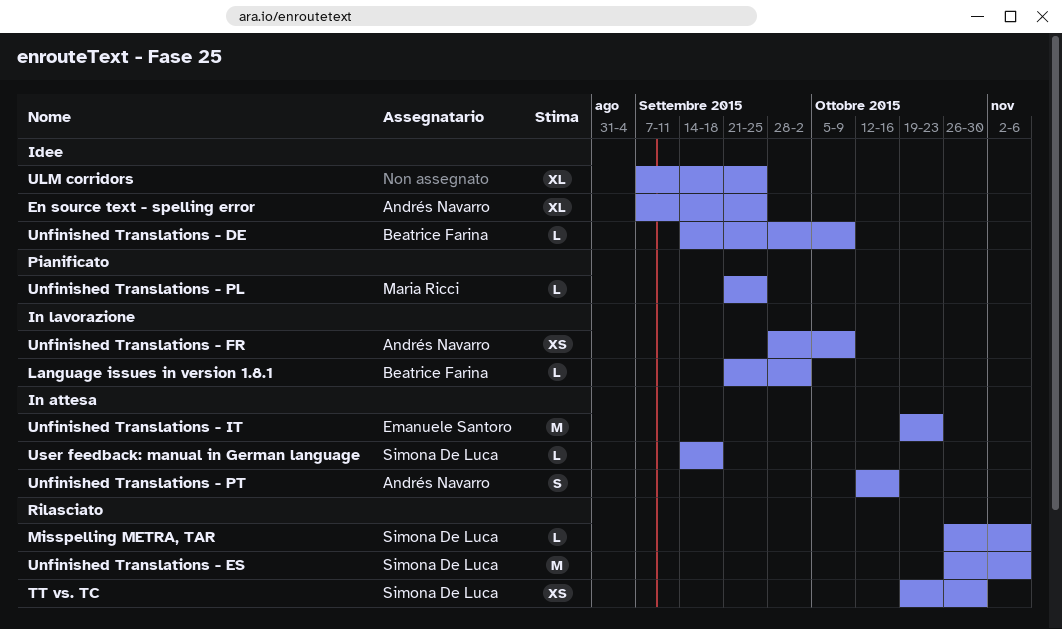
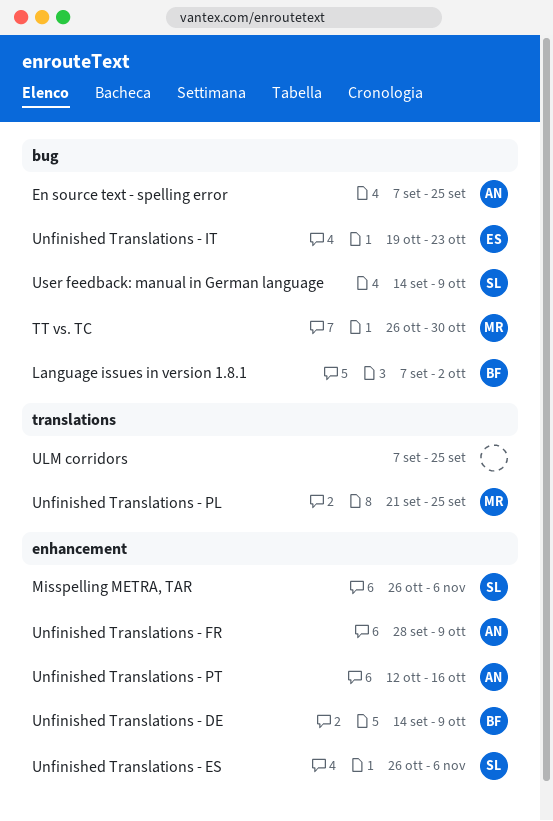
Language issues in version 1.8.1, start: Sep 21 -> Sep 7
TT vs. TC, owner: Simona De Luca -> Maria Ricci
TT vs. TC, start: Oct 19 -> Oct 26
User feedback: manual in German language, due: Sep 18 -> Oct 9

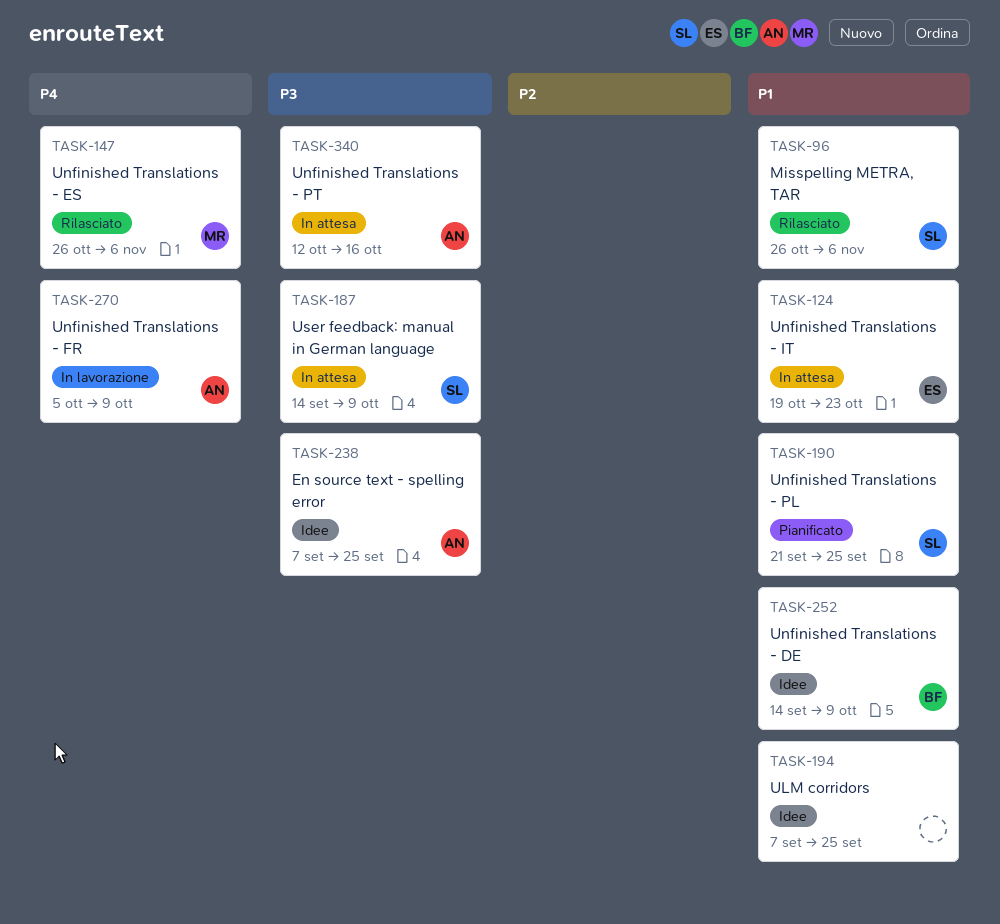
Language issues in version 1.8.1: present -> none
TT vs. TC: present -> none
Unfinished Translations - ES, owner: SL -> MR
Unfinished Translations - FR, start: Sep 28 -> Oct 5
Unfinished Translations - PL, owner: MR -> SL

